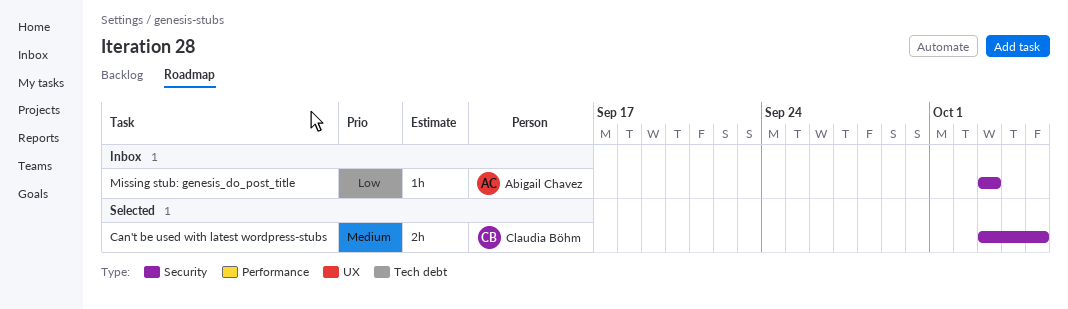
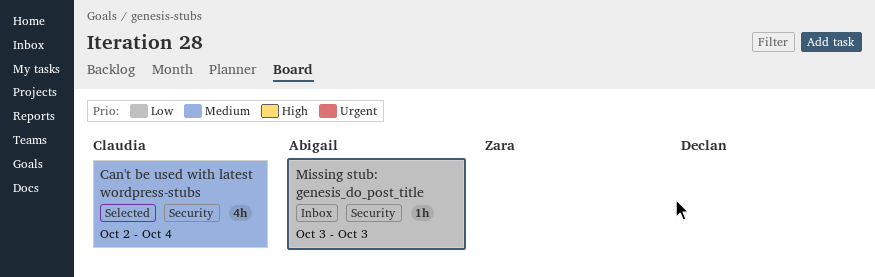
Can't be used with latest wordpress-stubs, estimate: 2h -> 4h
Can't be used with latest wordpress-stubs, start: Oct 3 -> Oct 2
Can't be used with latest wordpress-stubs, due: Oct 5 -> Oct 4

